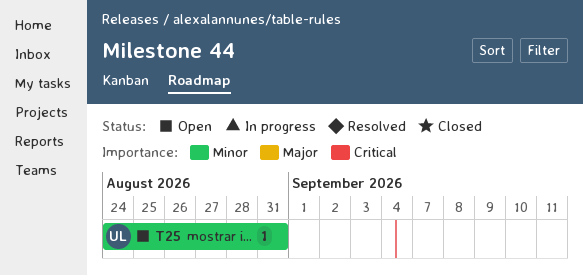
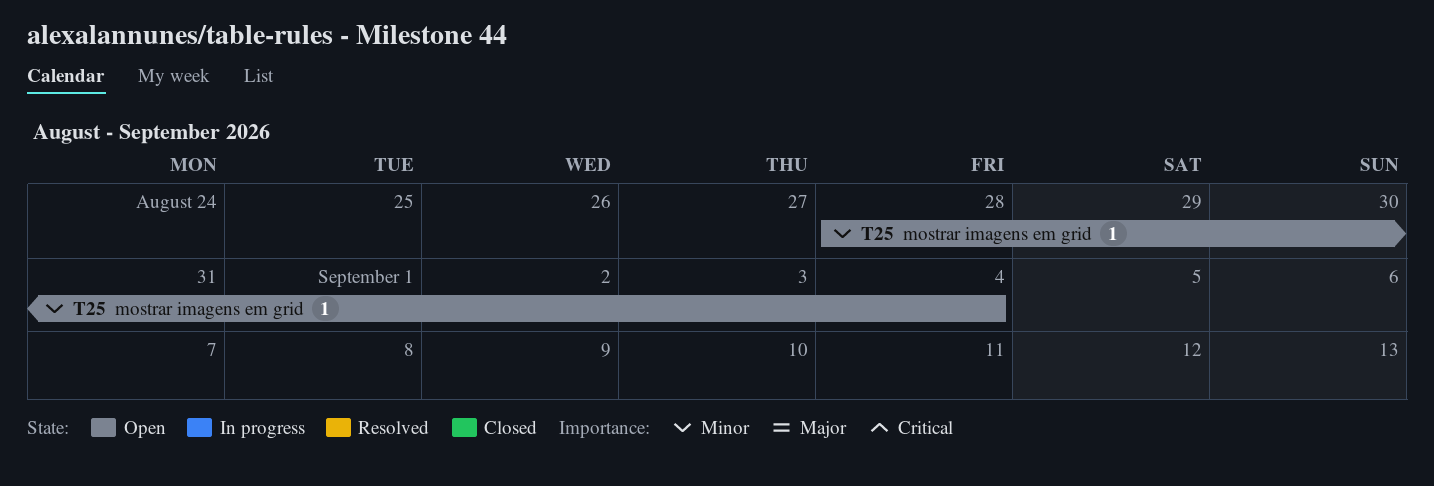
T25, start: Aug 24 -> Aug 28
T25, due: Aug 31 -> Sep 4

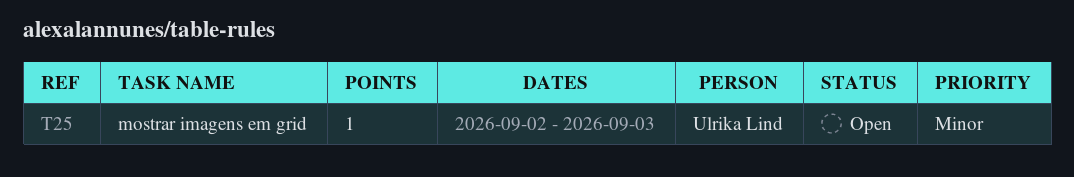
T25, start: Aug 28 -> Sep 2
T25, due: Sep 4 -> Sep 3

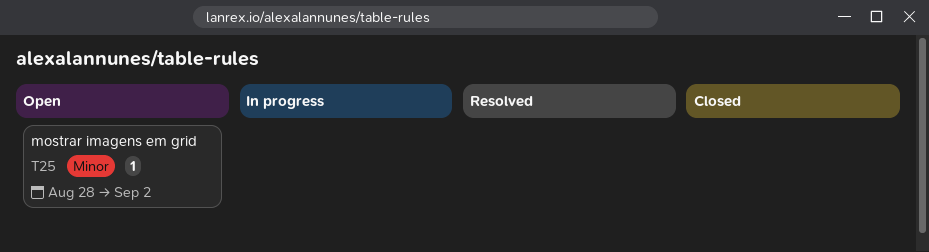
T25, start: Sep 2 -> Aug 28
T25, due: Sep 3 -> Sep 2

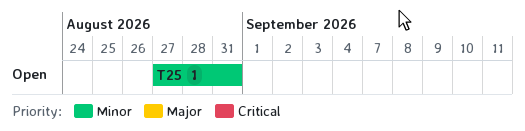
T25, start: Aug 28 -> Aug 27
T25, due: Sep 2 -> Aug 31

